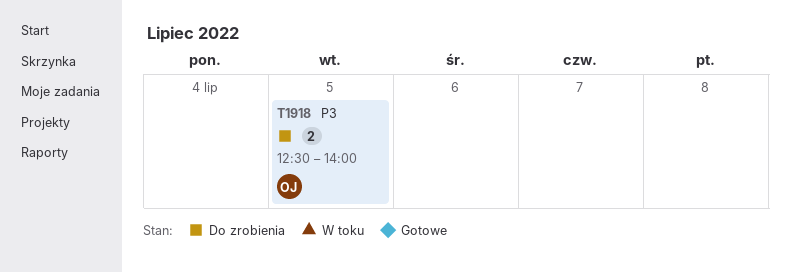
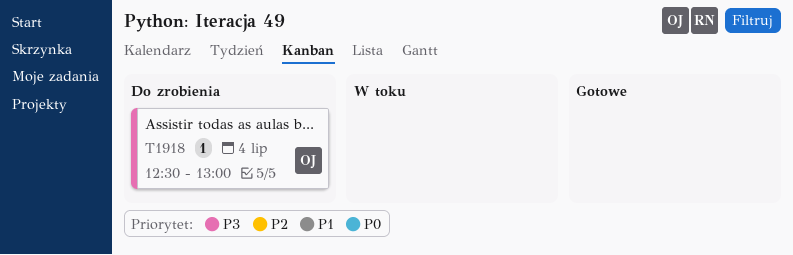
T1918, estimate: 2 -> 1
T1918, day: Jul 5 -> Jul 4
T1918, ends: 14:00 -> 13:00

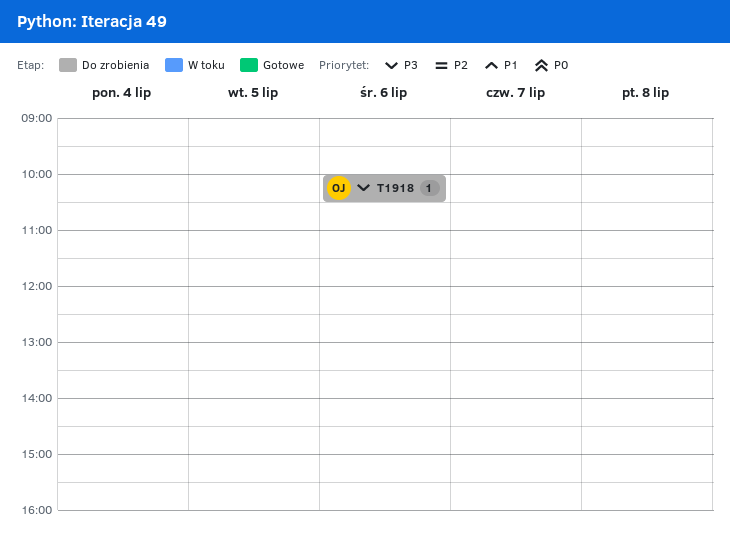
T1918, day: Jul 4 -> Jul 6
T1918, begins: 12:30 -> 10:00
T1918, ends: 13:00 -> 10:30

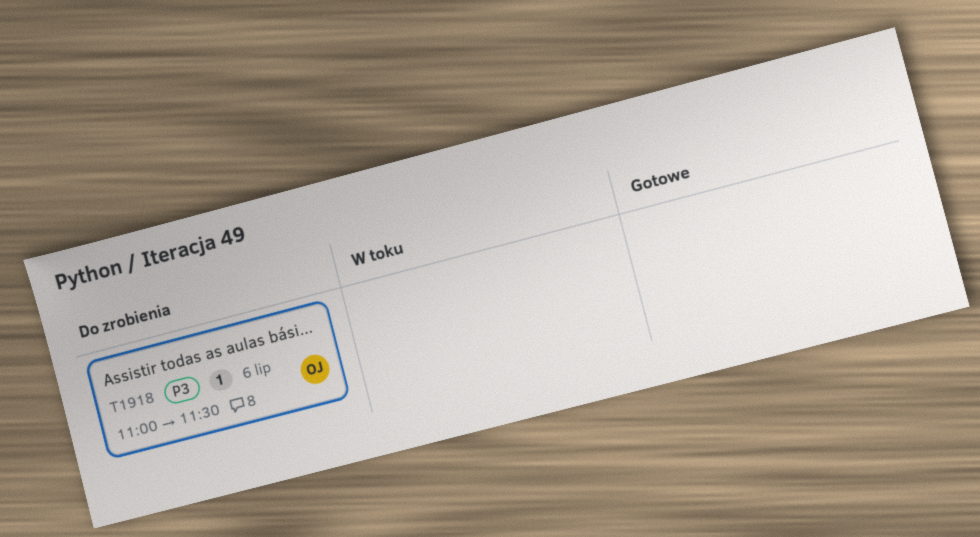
T1918, begins: 10:00 -> 11:00
T1918, ends: 10:30 -> 11:30

